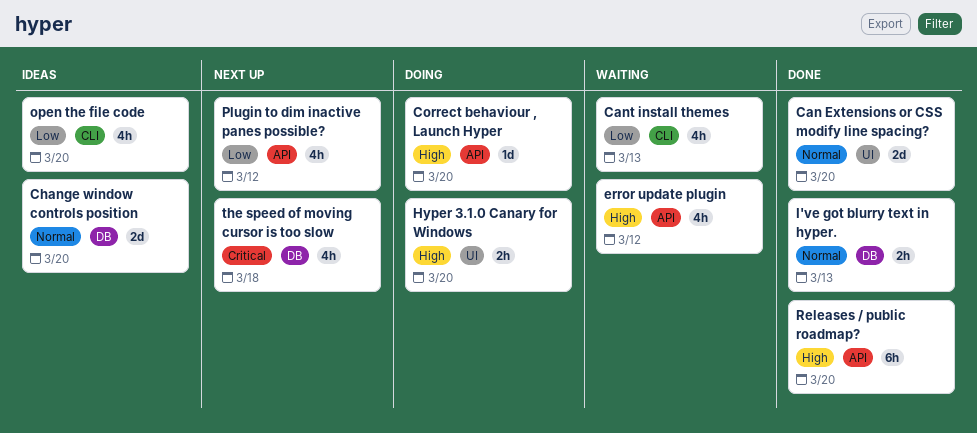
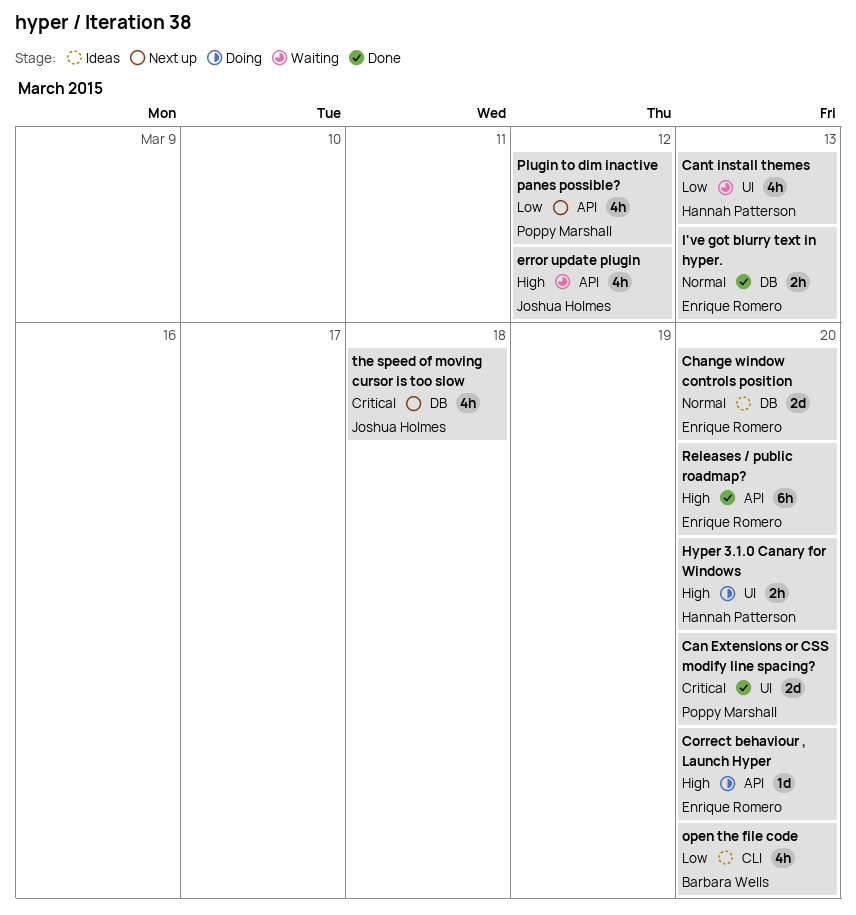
Can Extensions or CSS modify line spacing?, priority: Normal -> Critical
Cant install themes, label: CLI -> UI

